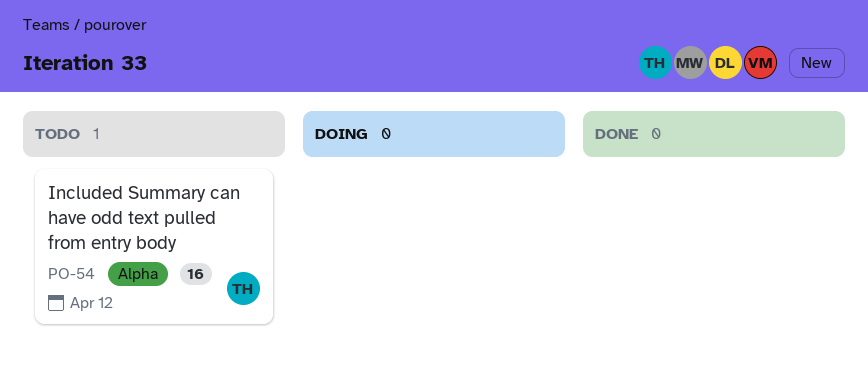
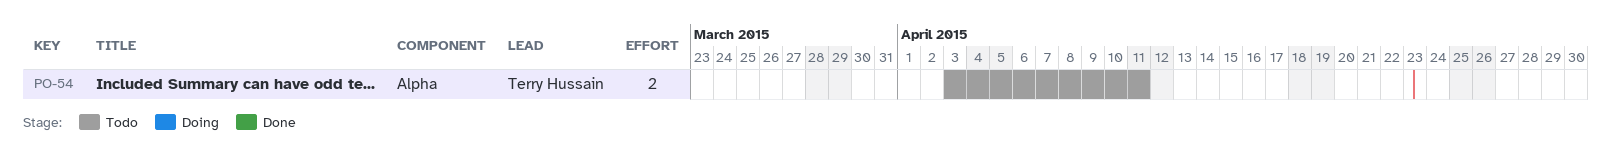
PO-54, estimate: 16 -> 2
PO-54, due: Apr 12 -> Apr 11

